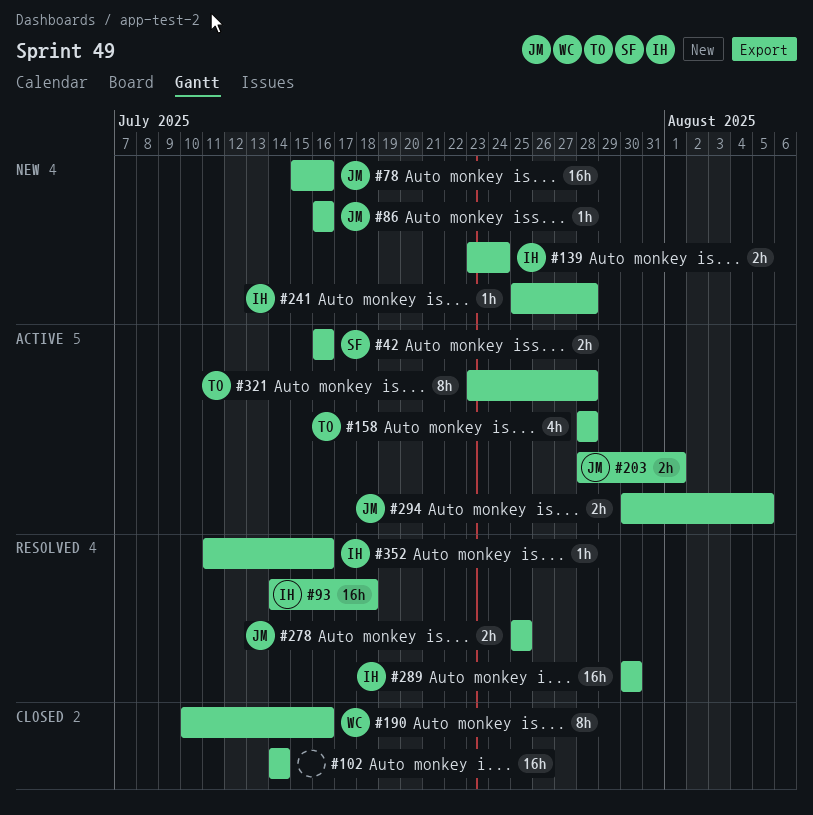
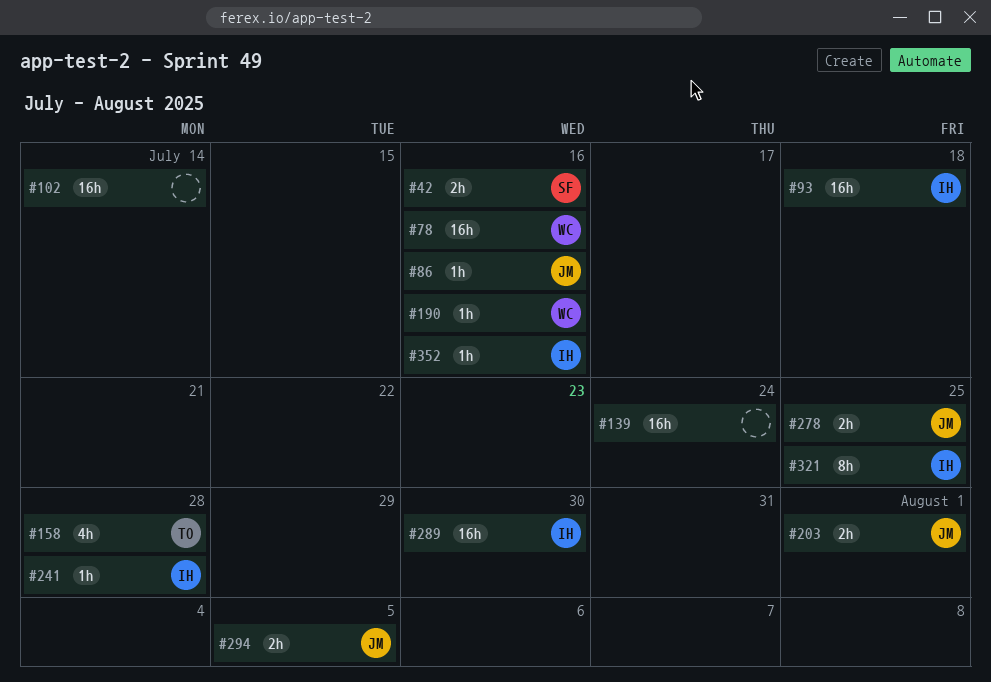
#78, owner: JM -> WC
#139, owner: IH -> none
#139, estimate: 2h -> 16h
#190, estimate: 8h -> 1h
#321, owner: TO -> IH
#321, due: Jul 28 -> Jul 25

